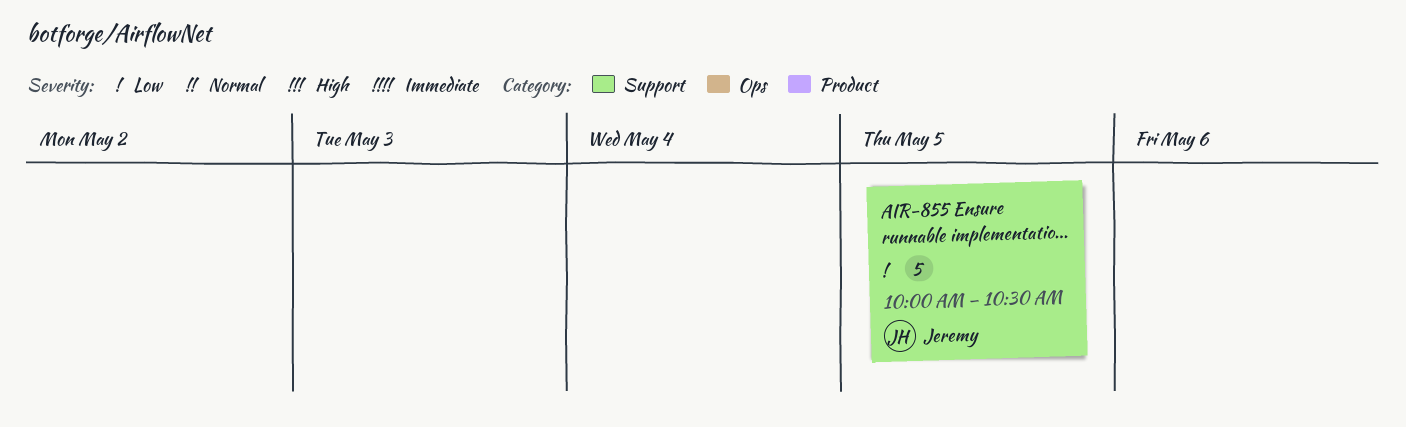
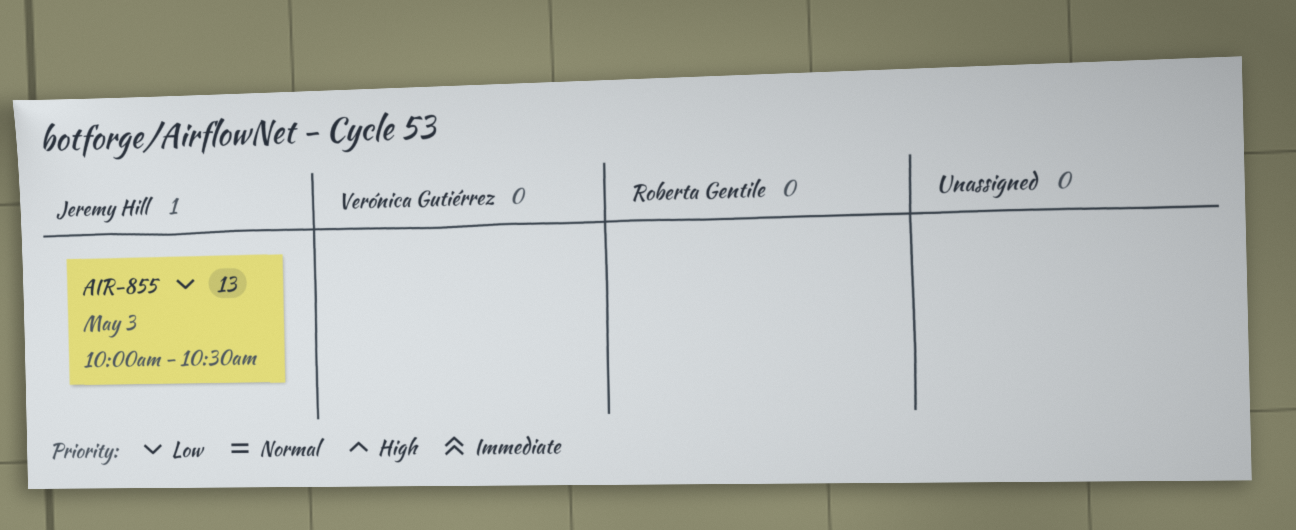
AIR-855, estimate: 5 -> 13
AIR-855, day: May 5 -> May 3

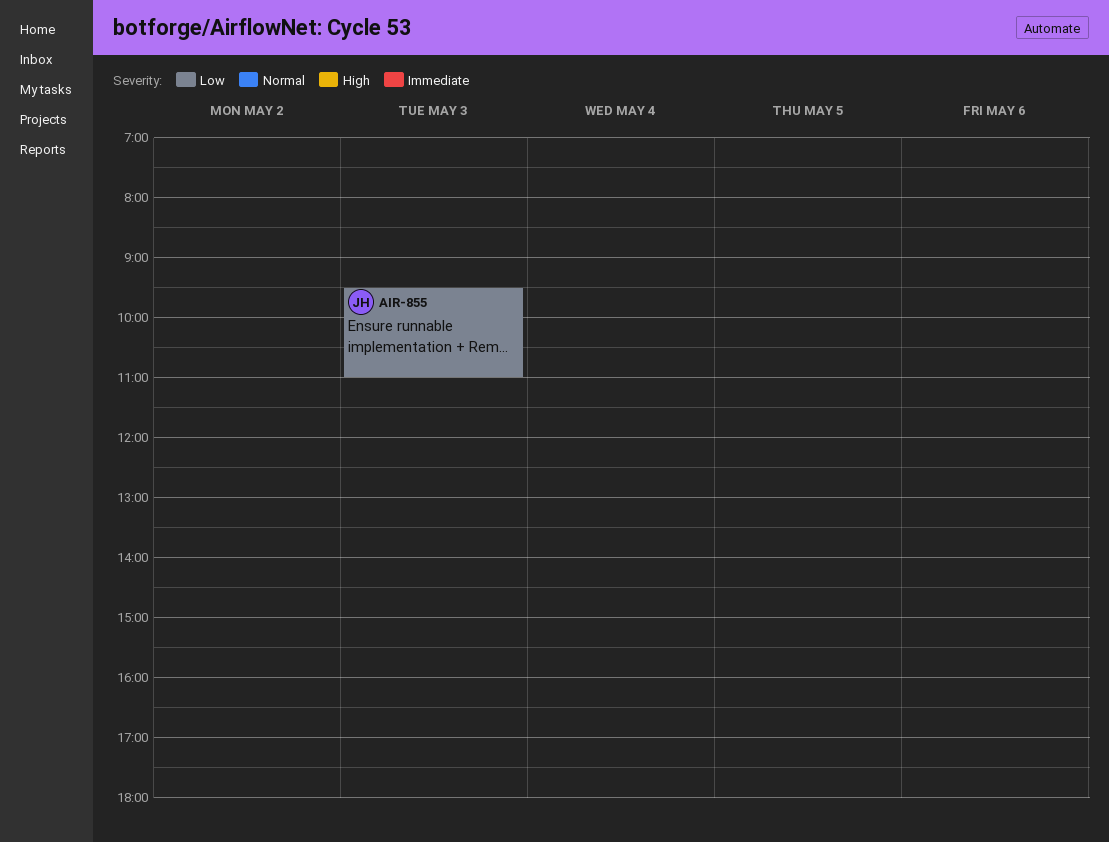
AIR-855, begins: 10:00 -> 09:30
AIR-855, ends: 10:30 -> 11:00

